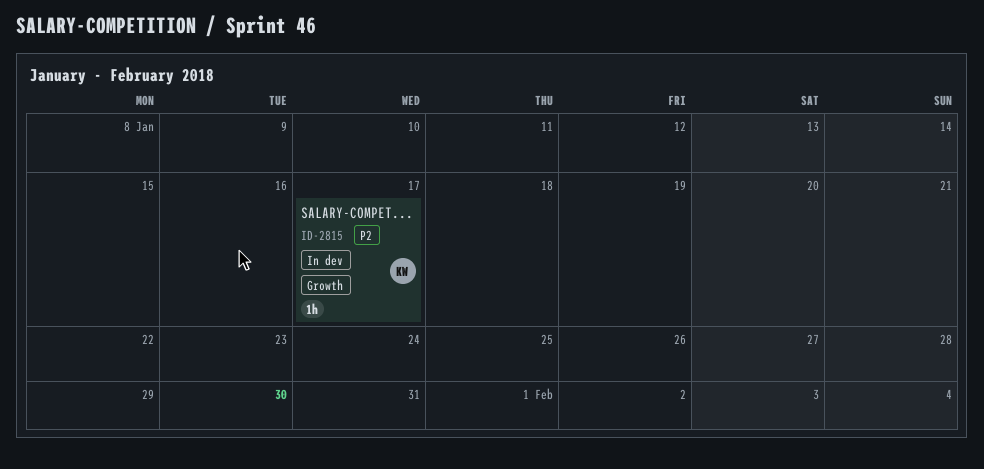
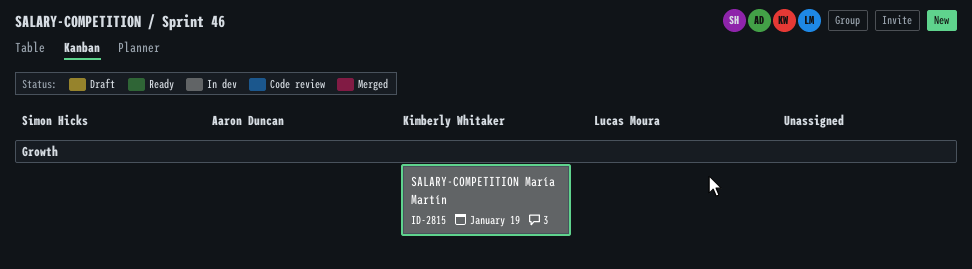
ID-2815, due: Jan 17 -> Jan 19

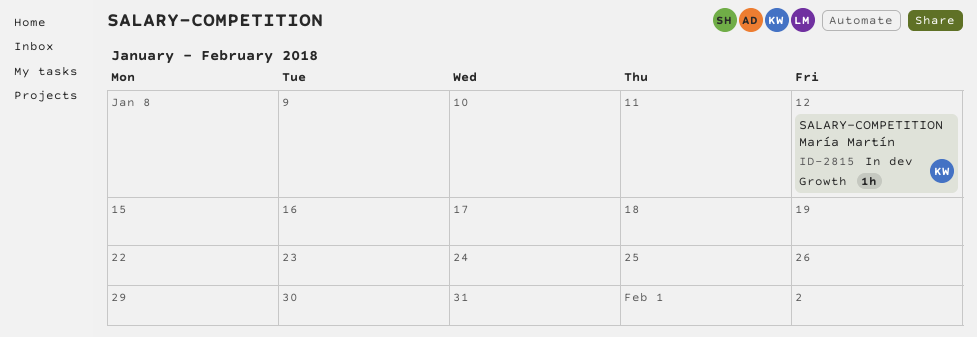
ID-2815, due: Jan 19 -> Jan 12

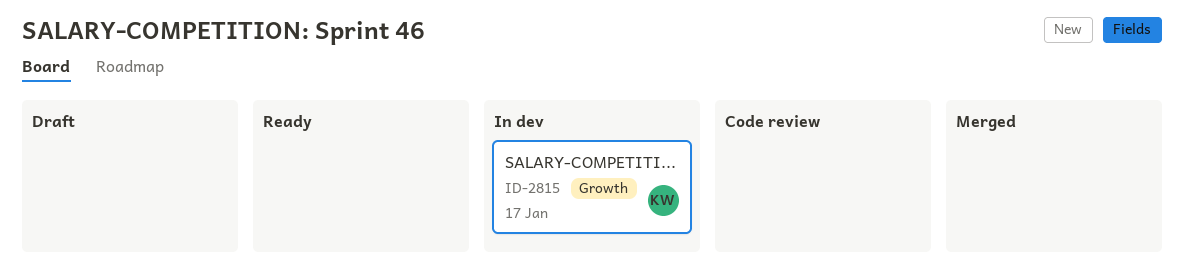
ID-2815, due: Jan 12 -> Jan 17

